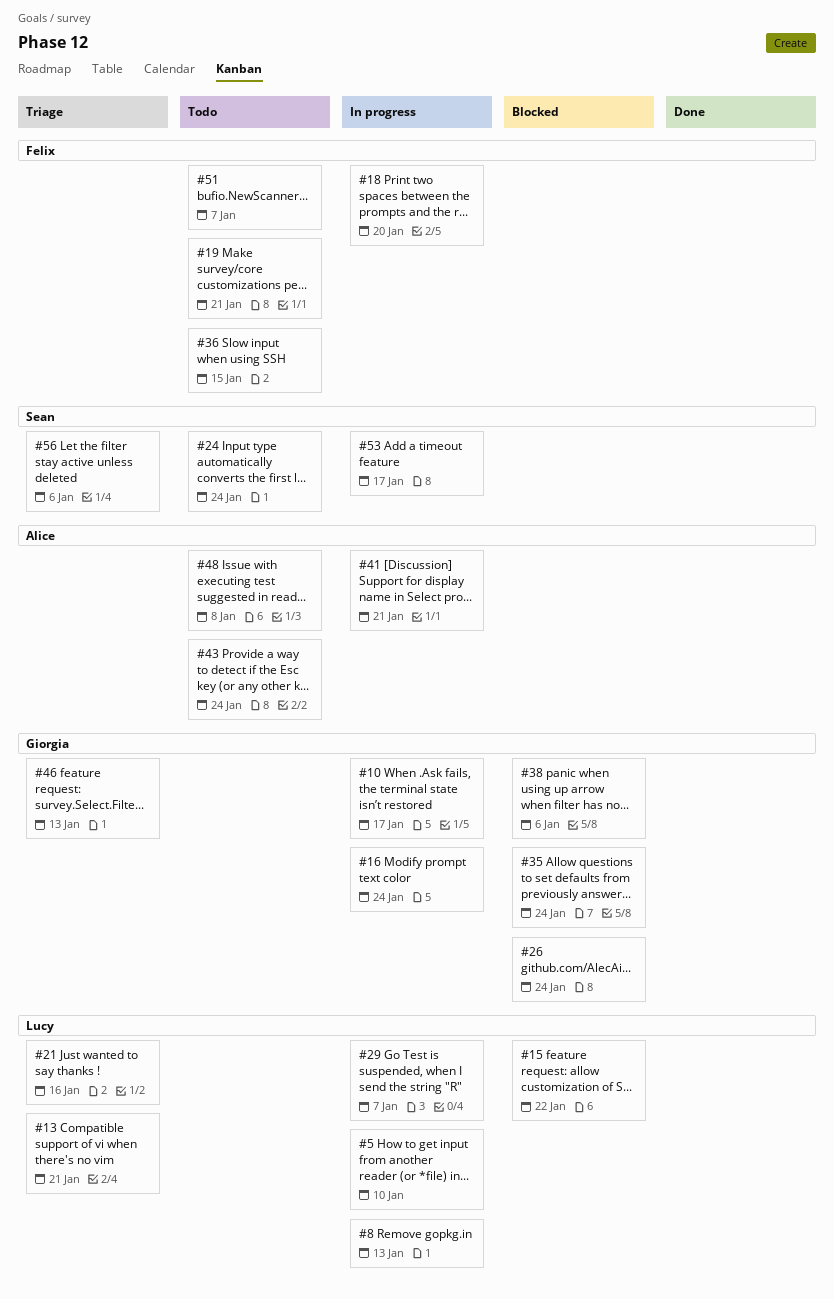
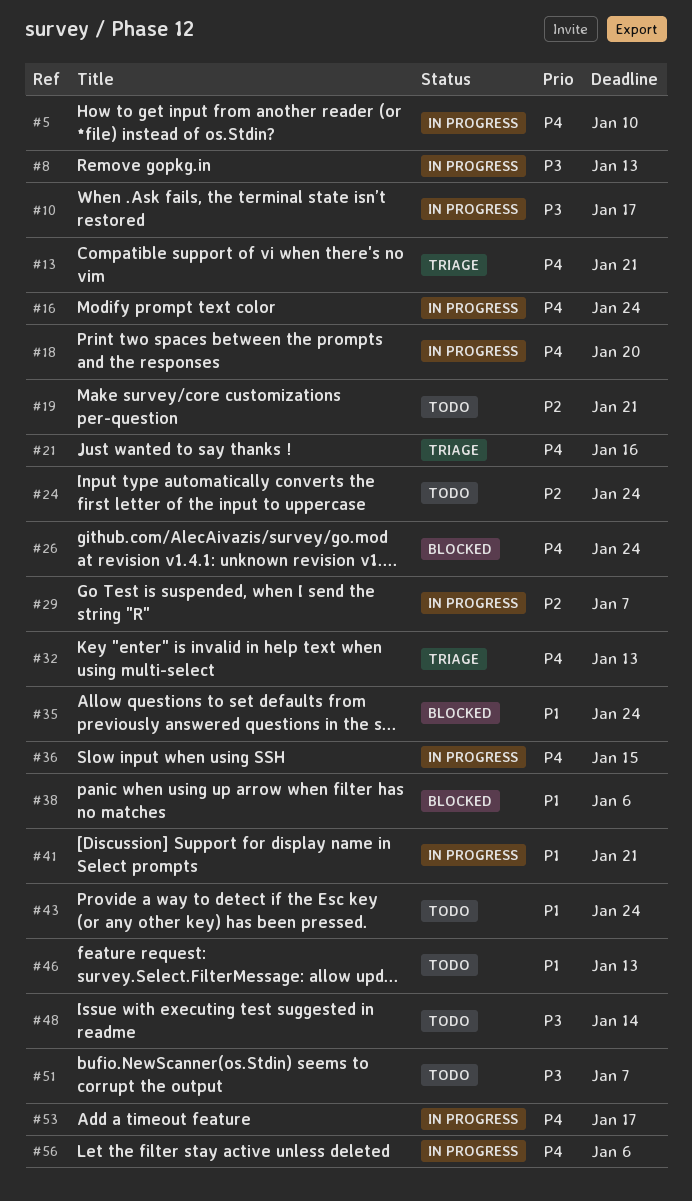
#15: present -> none
#32: none -> present
#36, status: Todo -> In progress
#46, status: Triage -> Todo
#48, due: Jan 8 -> Jan 14
#56, status: Triage -> In progress

